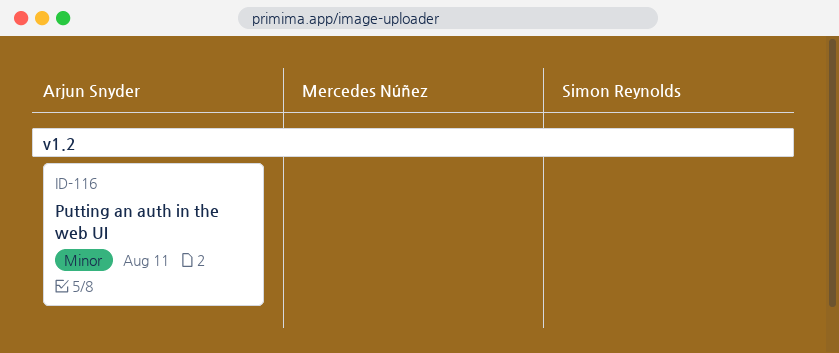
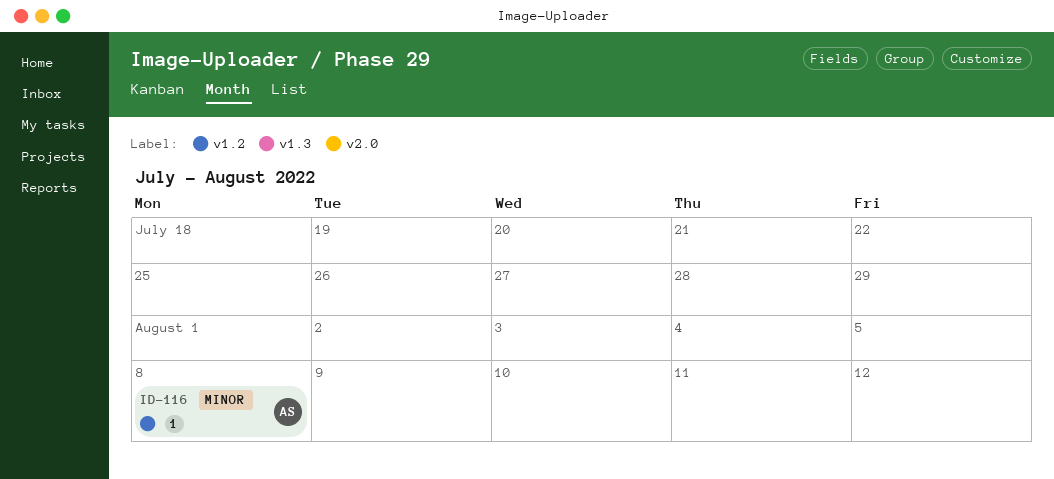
ID-116, due: Aug 11 -> Aug 8

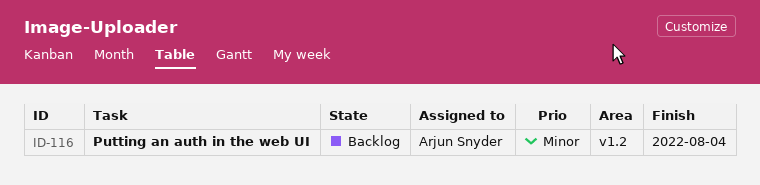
ID-116, due: Aug 8 -> Aug 4

